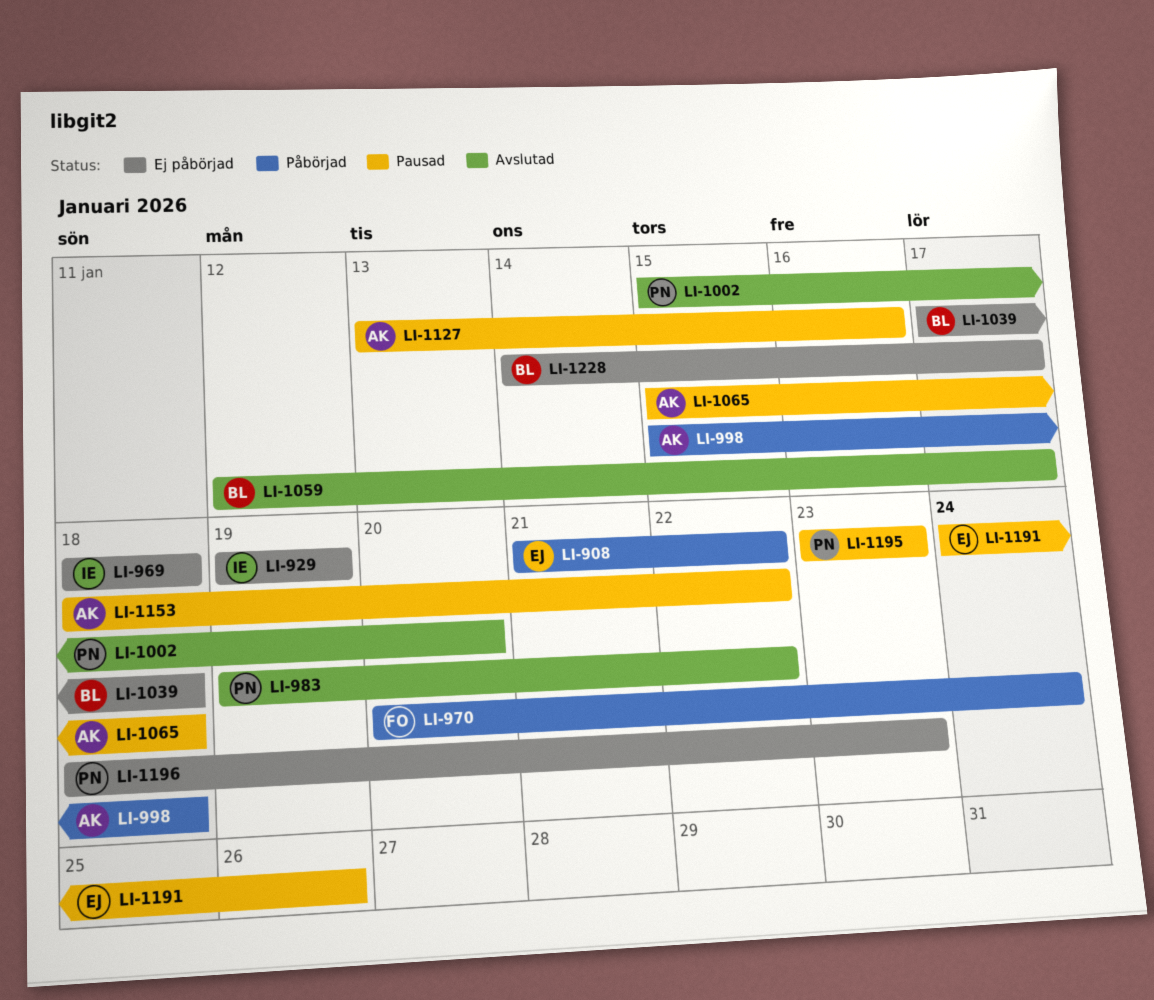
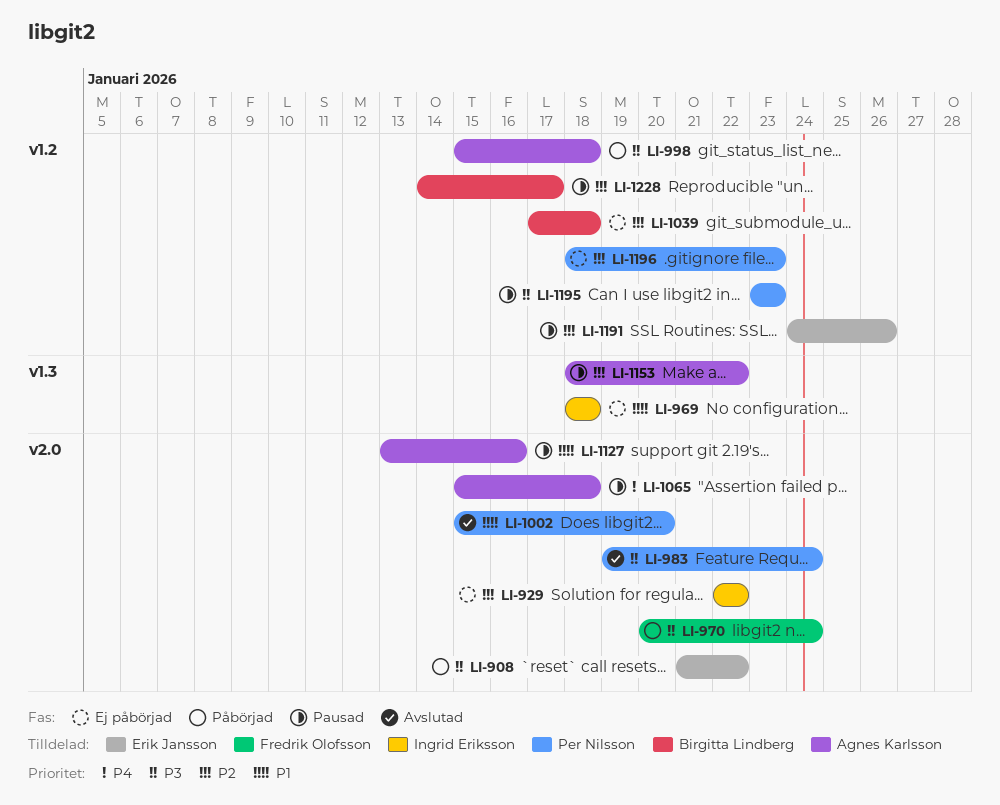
LI-929, start: Jan 19 -> Jan 22
LI-929, due: Jan 19 -> Jan 22
LI-983, due: Jan 22 -> Jan 24
LI-1059: present -> none
LI-1228, status: Ej påbörjad -> Pausad

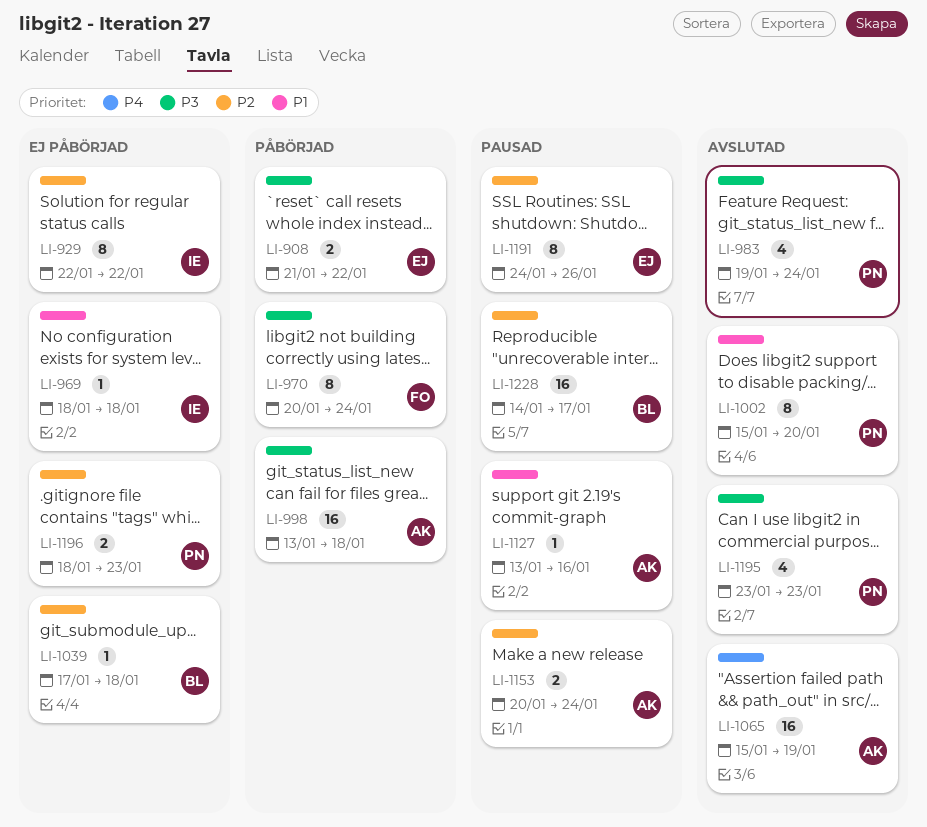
LI-998, start: Jan 15 -> Jan 13
LI-1065, status: Pausad -> Avslutad
LI-1065, due: Jan 18 -> Jan 19
LI-1153, start: Jan 18 -> Jan 20
LI-1153, due: Jan 22 -> Jan 24
LI-1195, status: Pausad -> Avslutad

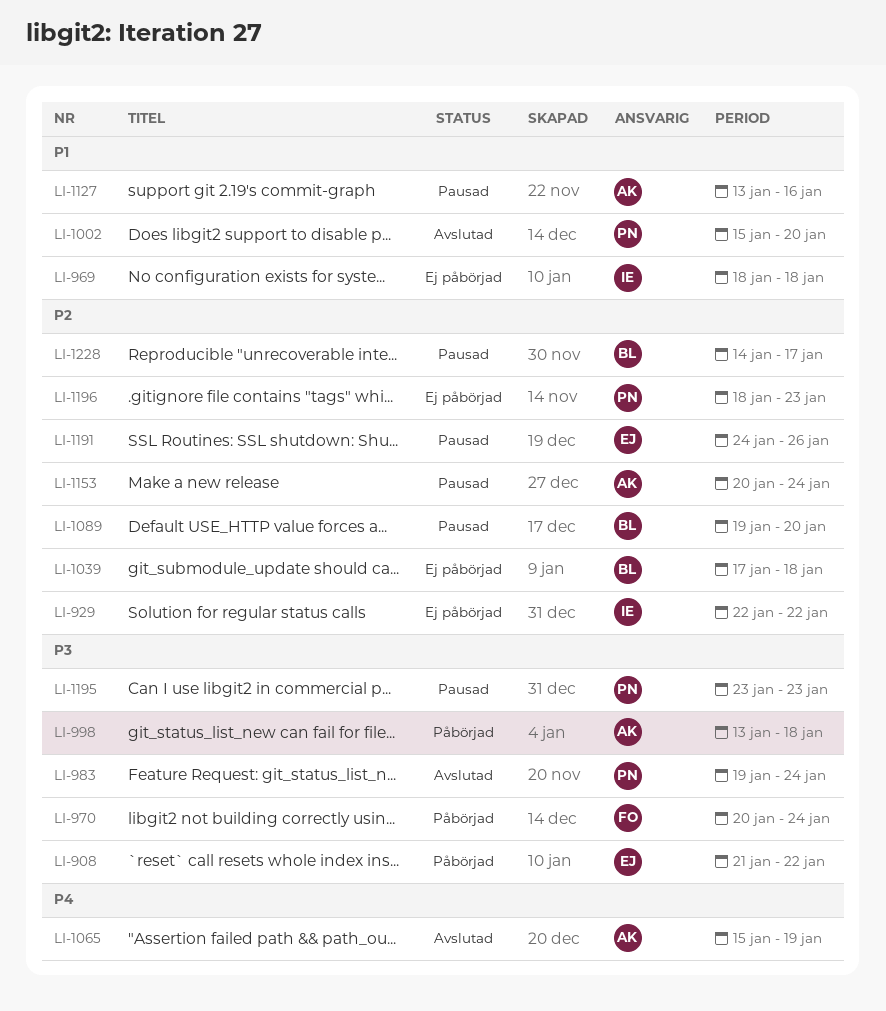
LI-1089: none -> present
LI-1195, status: Avslutad -> Pausad

